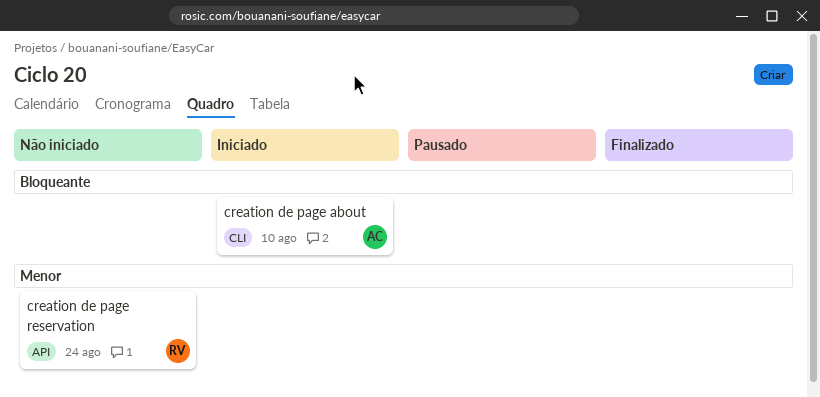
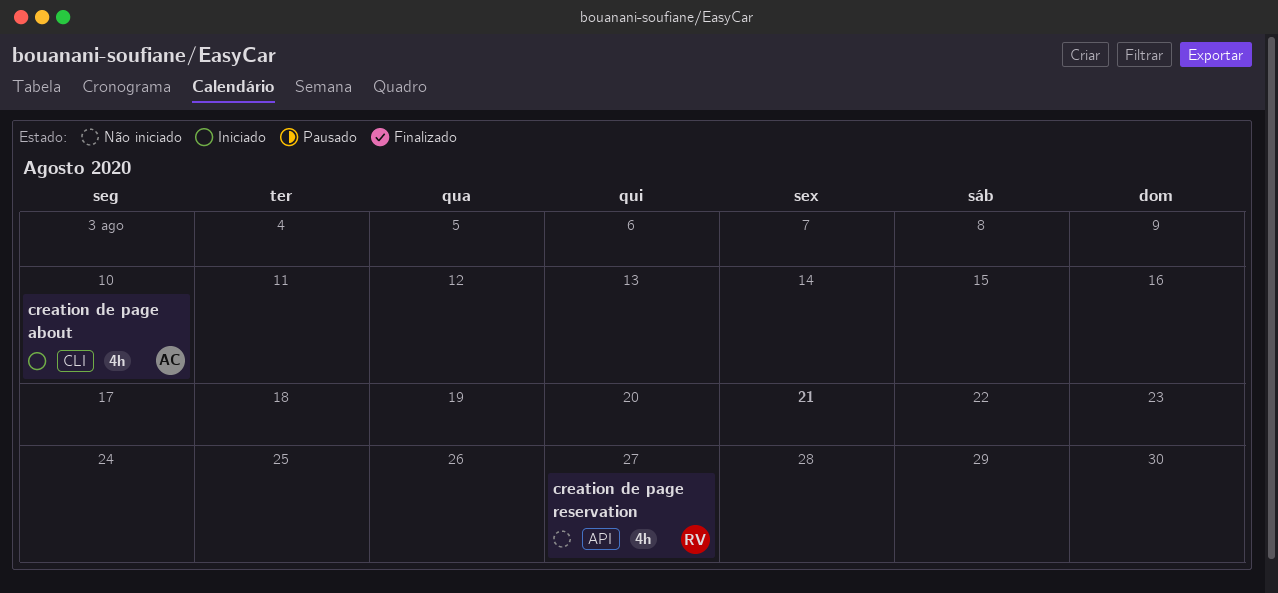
creation de page reservation, due: Aug 24 -> Aug 27

